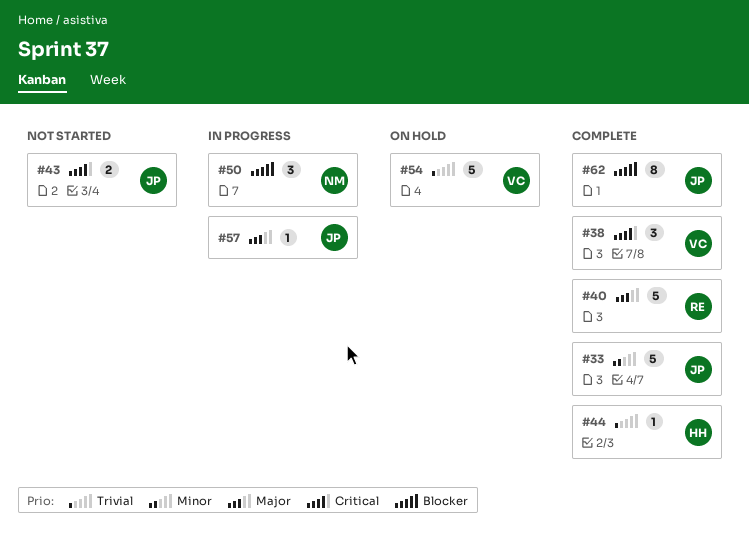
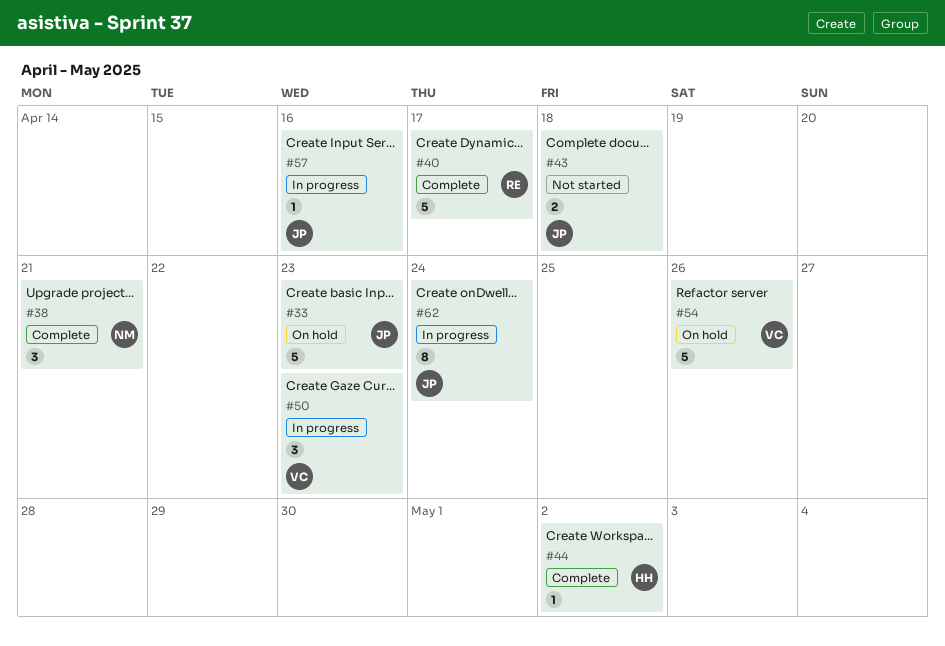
#33, status: Complete -> On hold
#38, owner: VC -> NM
#50, owner: NM -> VC
#62, status: Complete -> In progress

